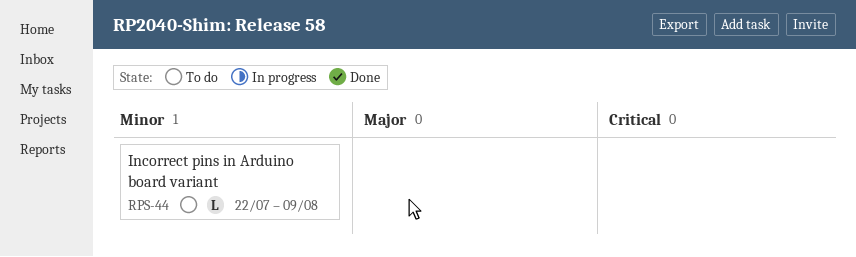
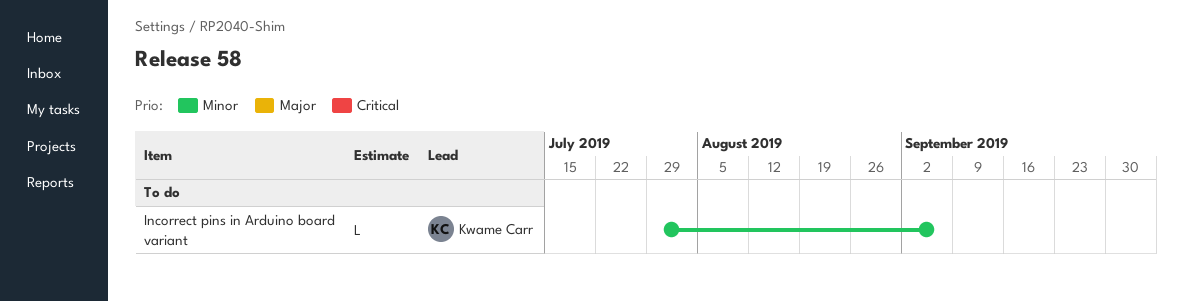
Incorrect pins in Arduino board variant, start: Jul 22 -> Jul 29
Incorrect pins in Arduino board variant, due: Aug 9 -> Sep 6

